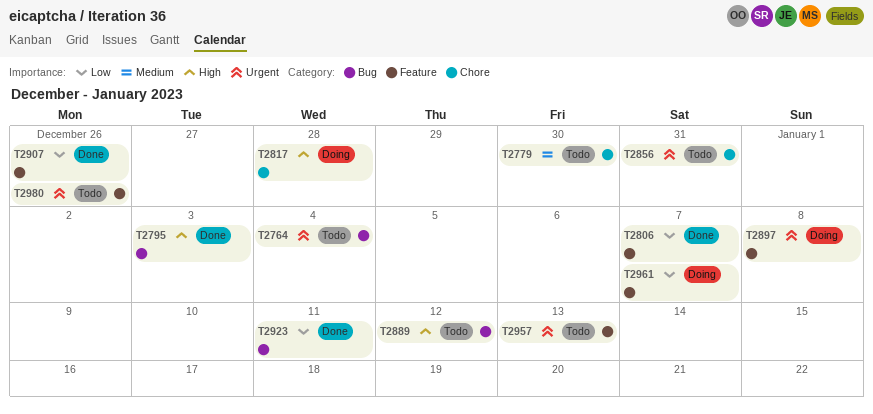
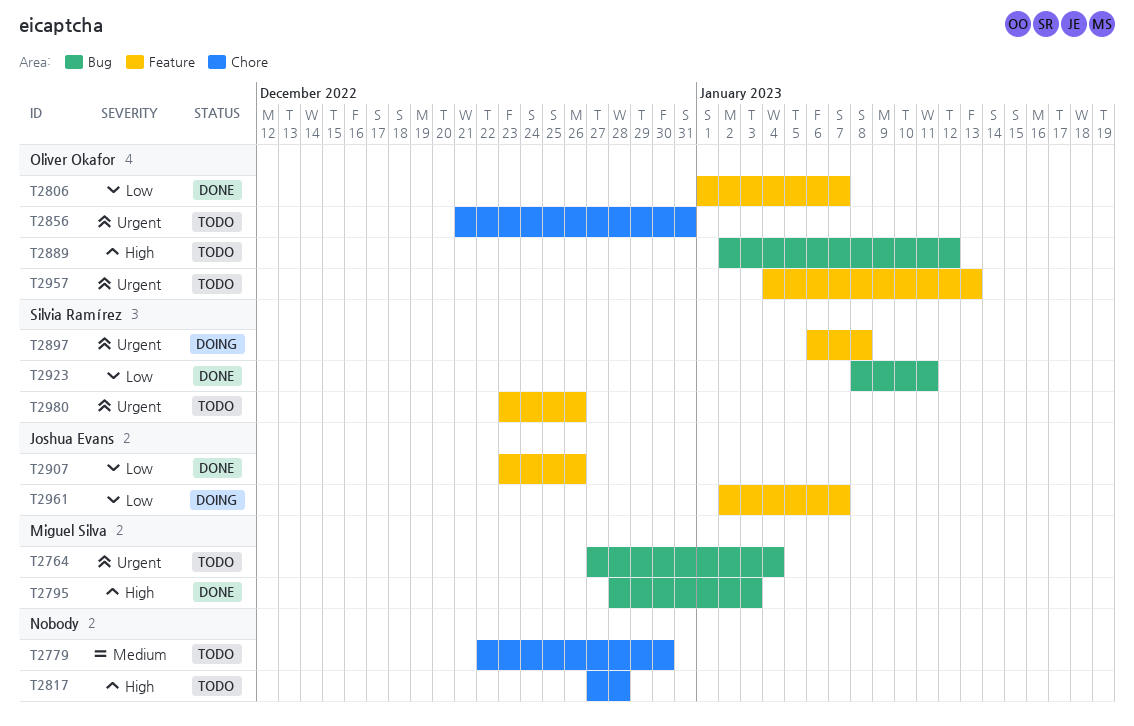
T2817, status: Doing -> Todo

